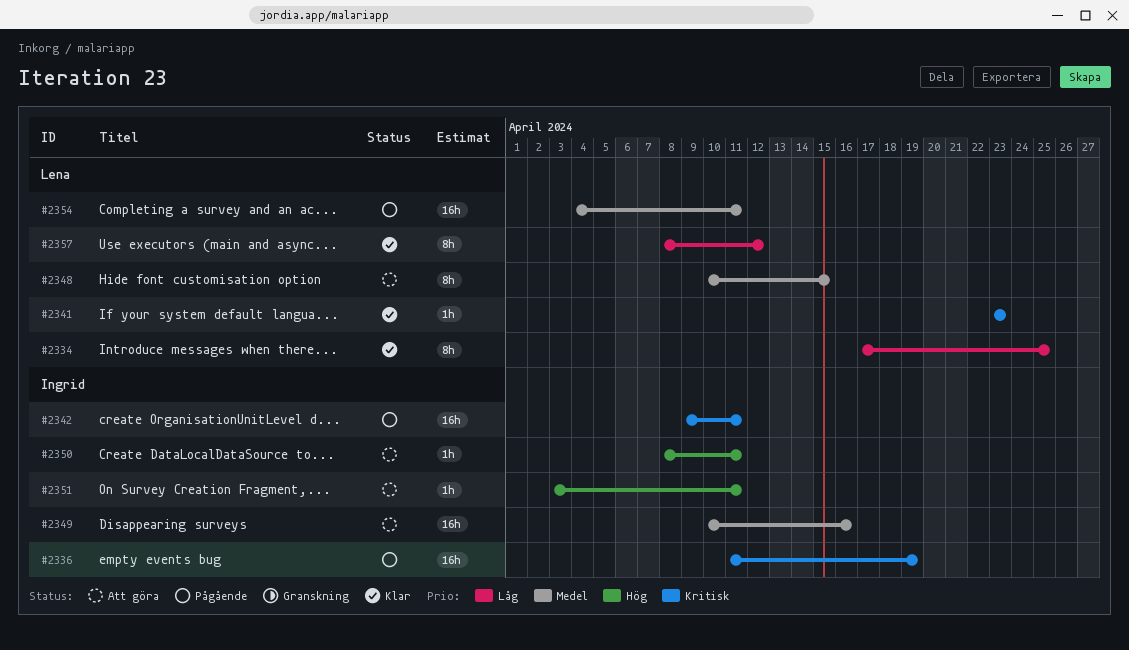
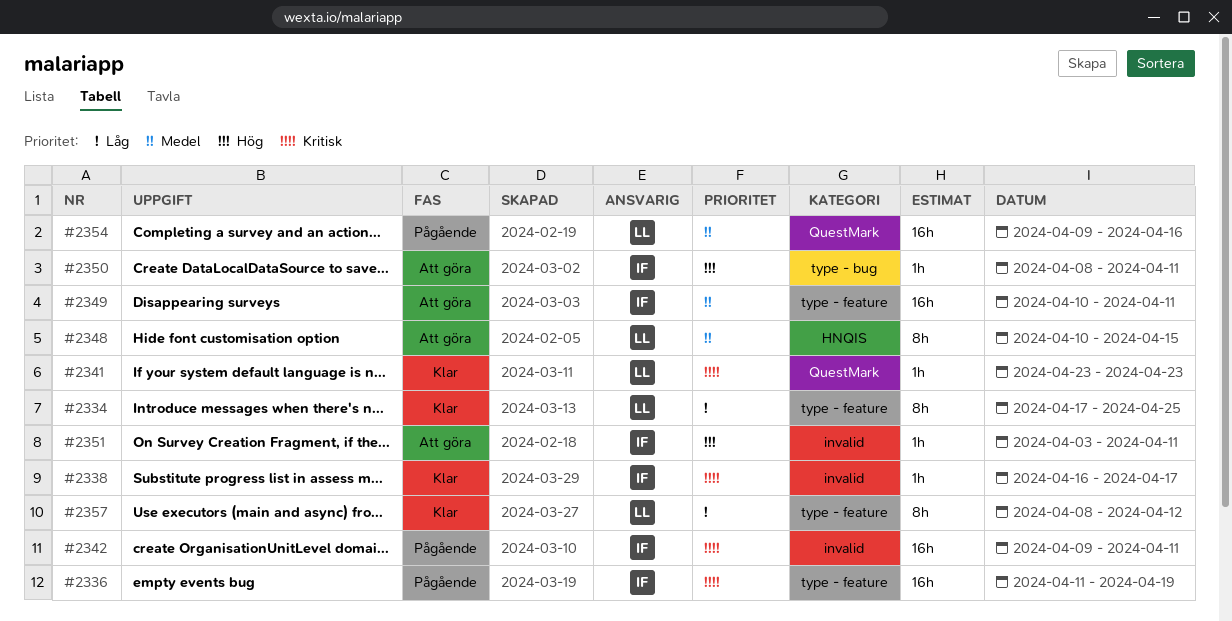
#2338: none -> present
#2349, due: Apr 16 -> Apr 11
#2354, start: Apr 4 -> Apr 9
#2354, due: Apr 11 -> Apr 16

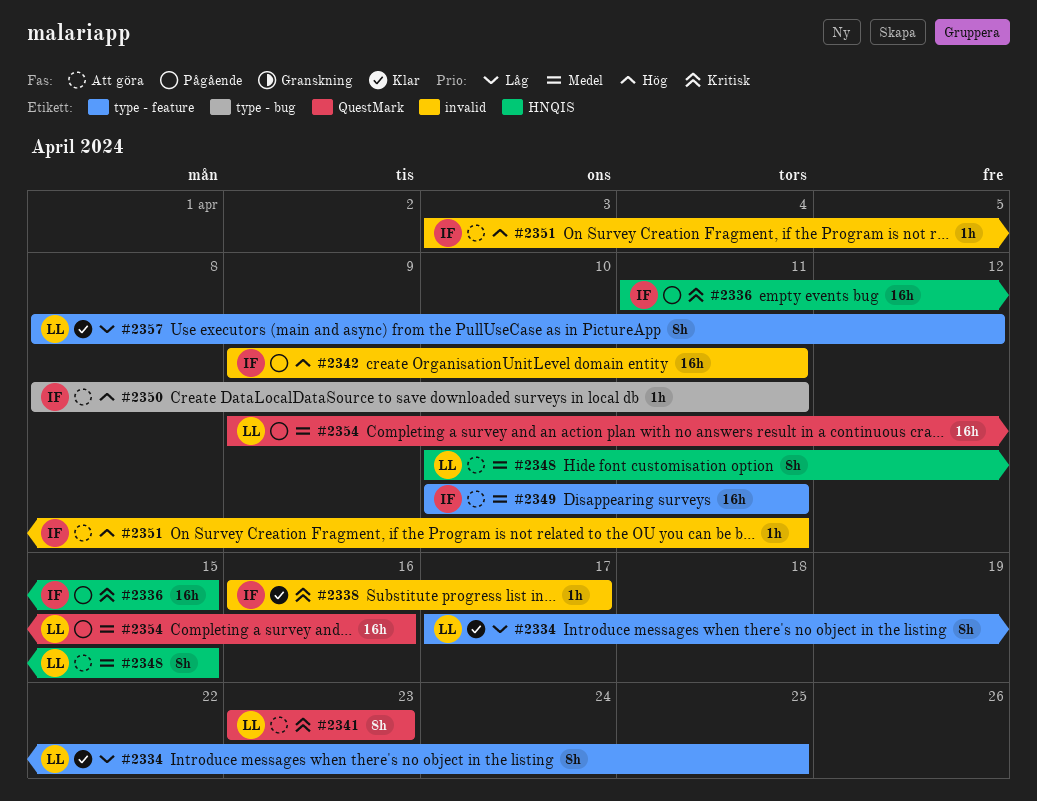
#2336, label: type - feature -> HNQIS
#2336, due: Apr 19 -> Apr 15
#2341, status: Klar -> Att göra
#2341, estimate: 1h -> 8h
#2342, priority: Kritisk -> Hög

